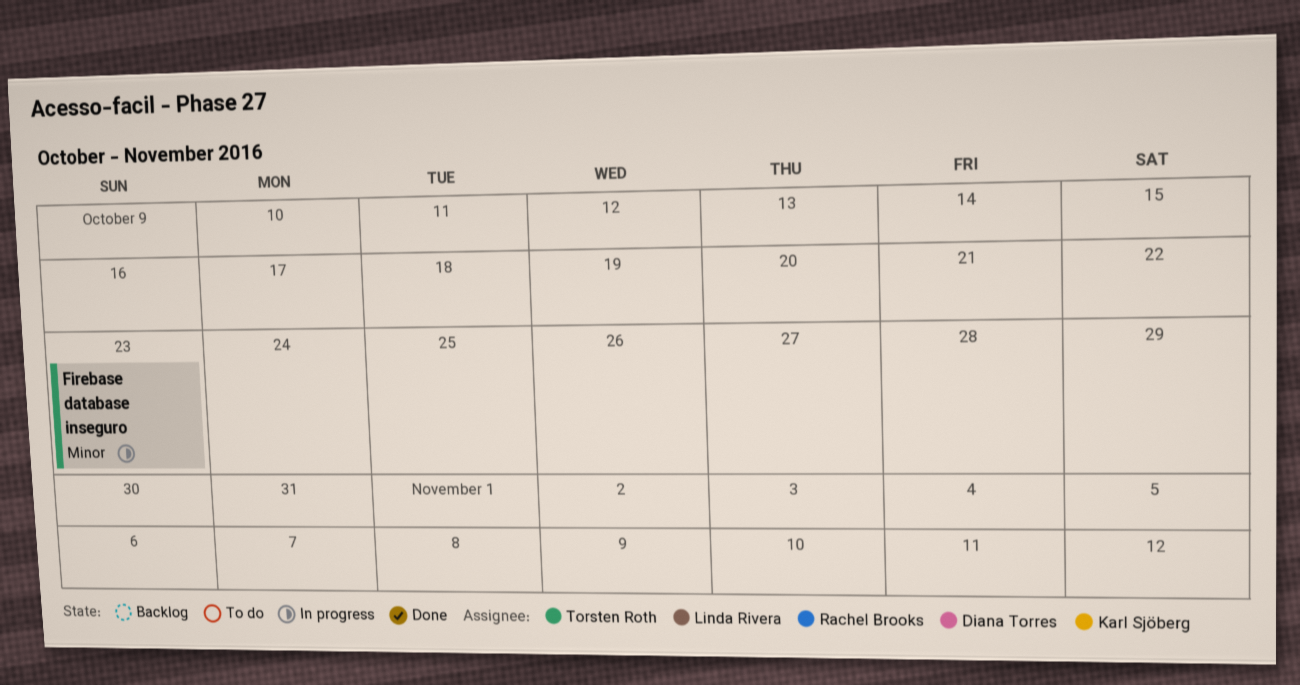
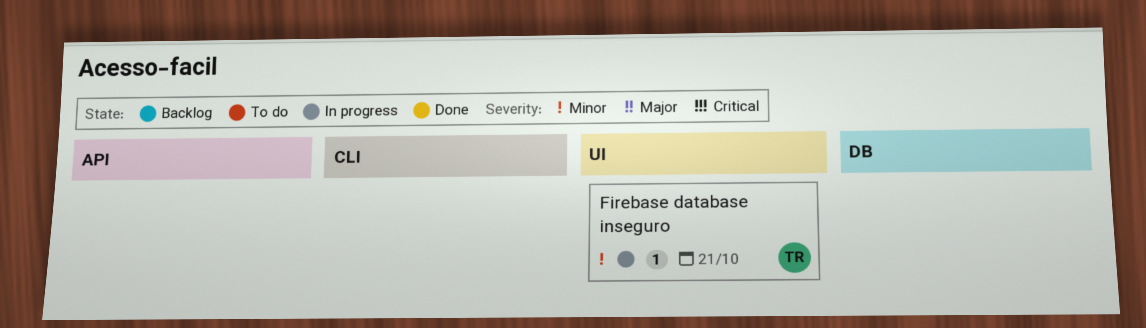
Firebase database inseguro, due: Oct 23 -> Oct 21

